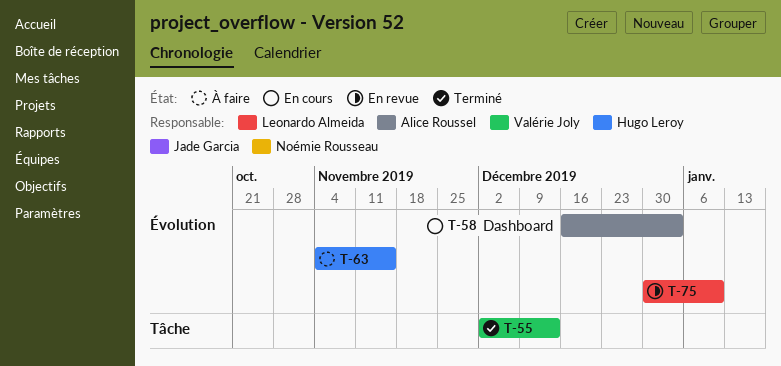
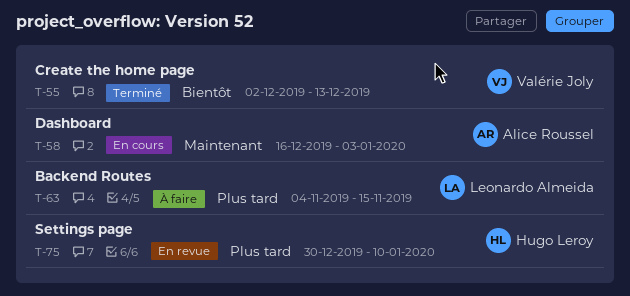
T-63, owner: Hugo Leroy -> Leonardo Almeida
T-75, owner: Leonardo Almeida -> Hugo Leroy

